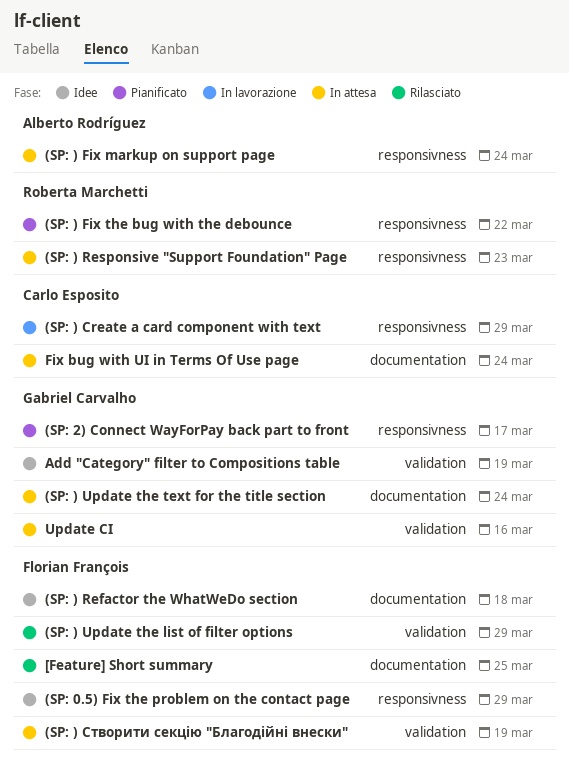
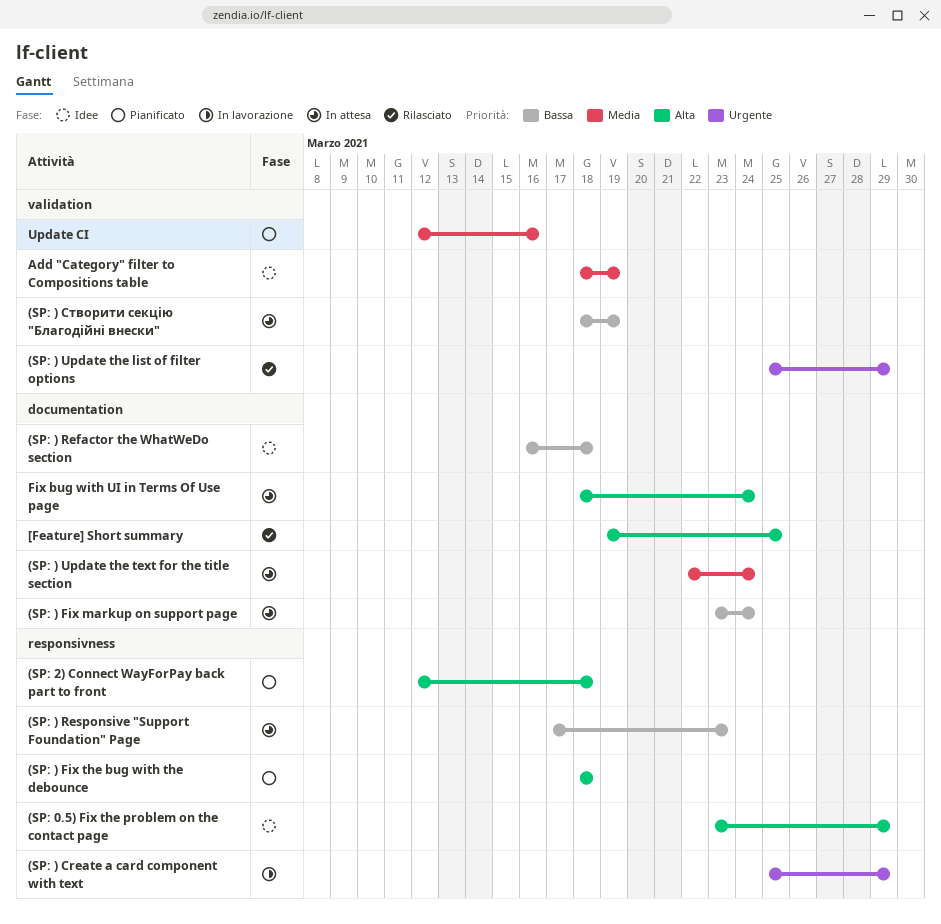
(SP: ) Fix markup on support page, label: responsivness -> documentation
(SP: ) Fix the bug with the debounce, due: Mar 22 -> Mar 18
(SP: 2) Connect WayForPay back part to front, due: Mar 17 -> Mar 18
Update CI, status: In attesa -> Pianificato

